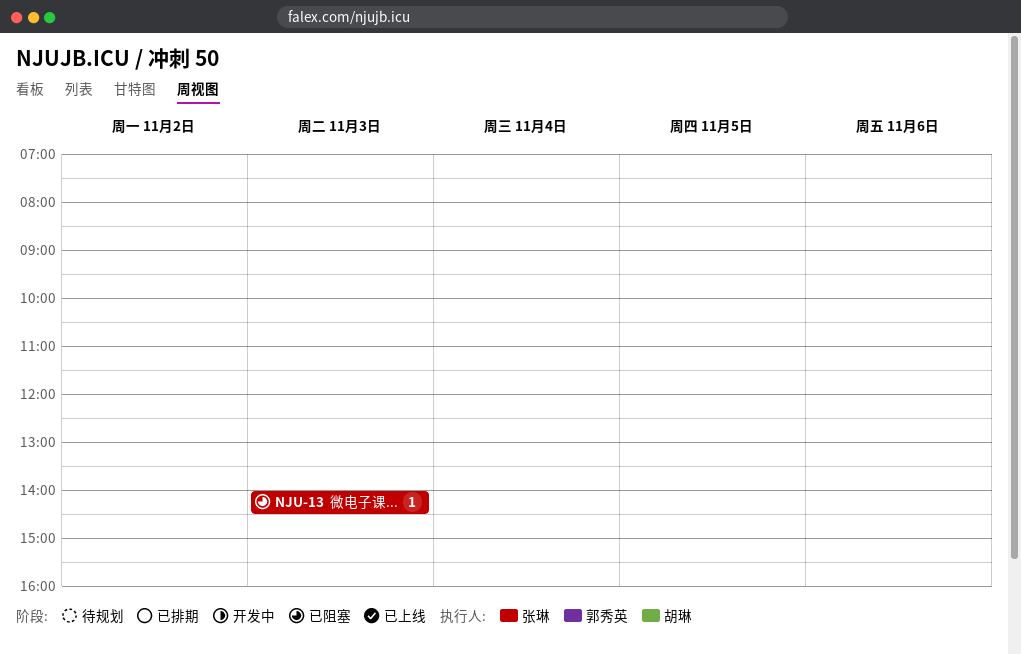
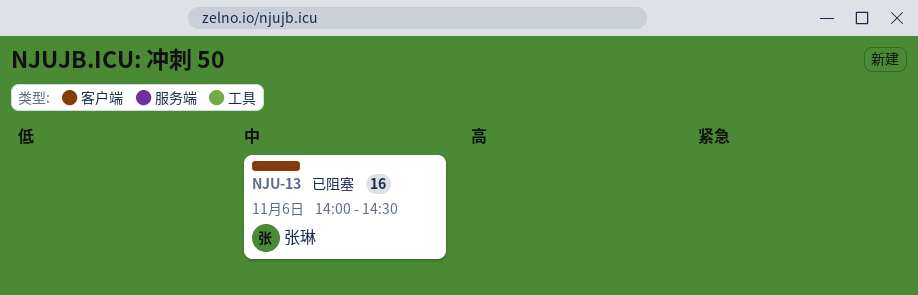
NJU-13, estimate: 1 -> 16
NJU-13, day: Nov 3 -> Nov 6

